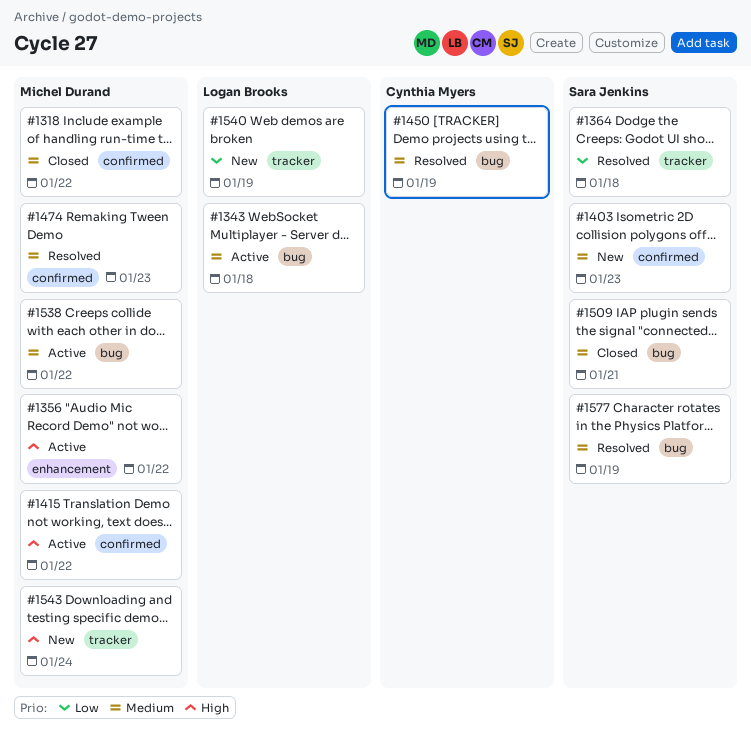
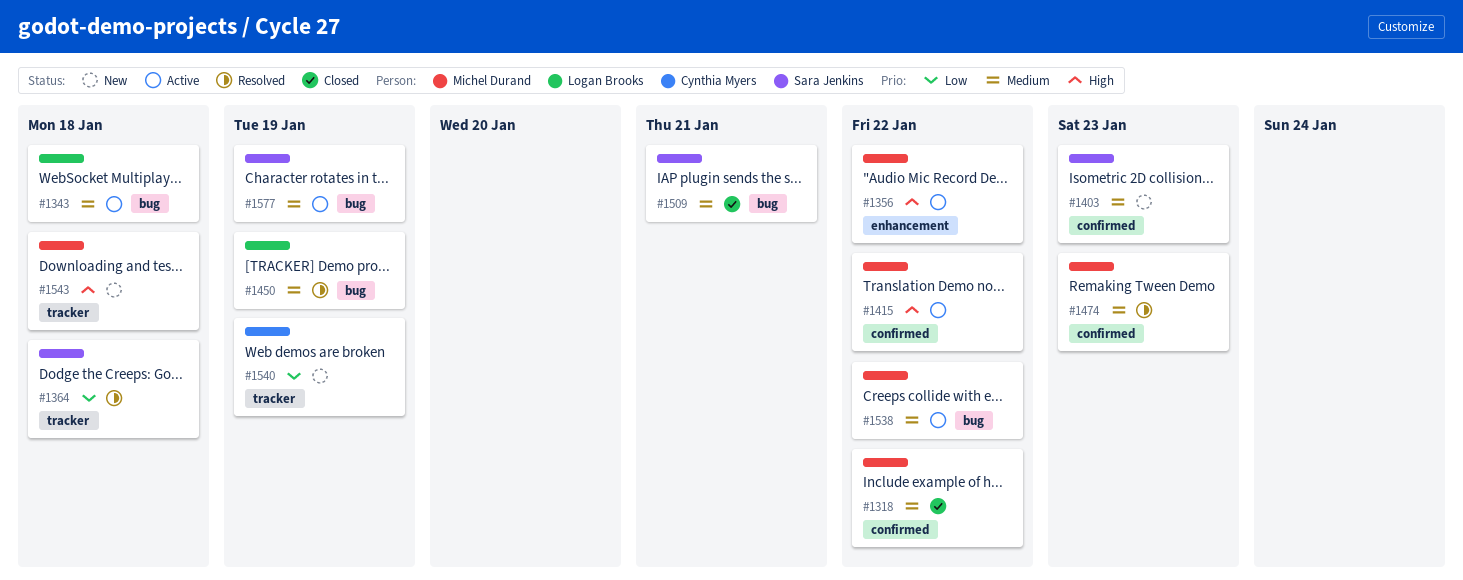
#1450, owner: Cynthia Myers -> Logan Brooks
#1540, owner: Logan Brooks -> Cynthia Myers
#1543, due: Jan 24 -> Jan 18
#1577, status: Resolved -> Active

